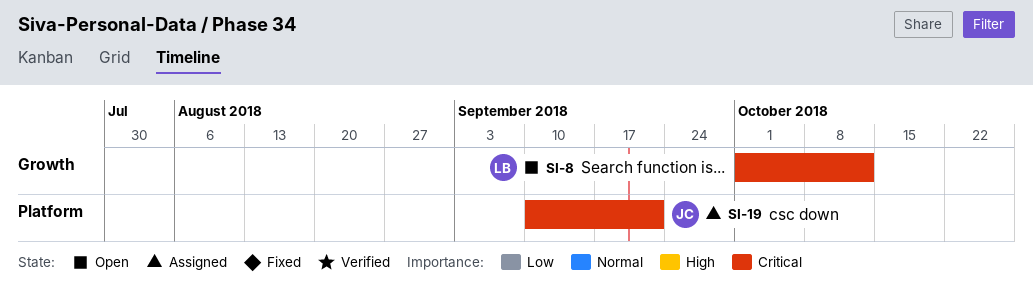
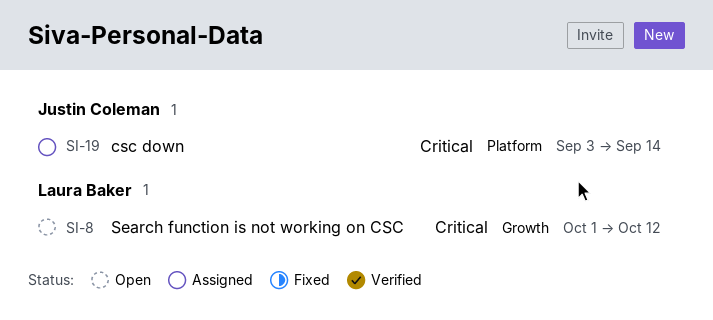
SI-19, start: Sep 10 -> Sep 3
SI-19, due: Sep 21 -> Sep 14

